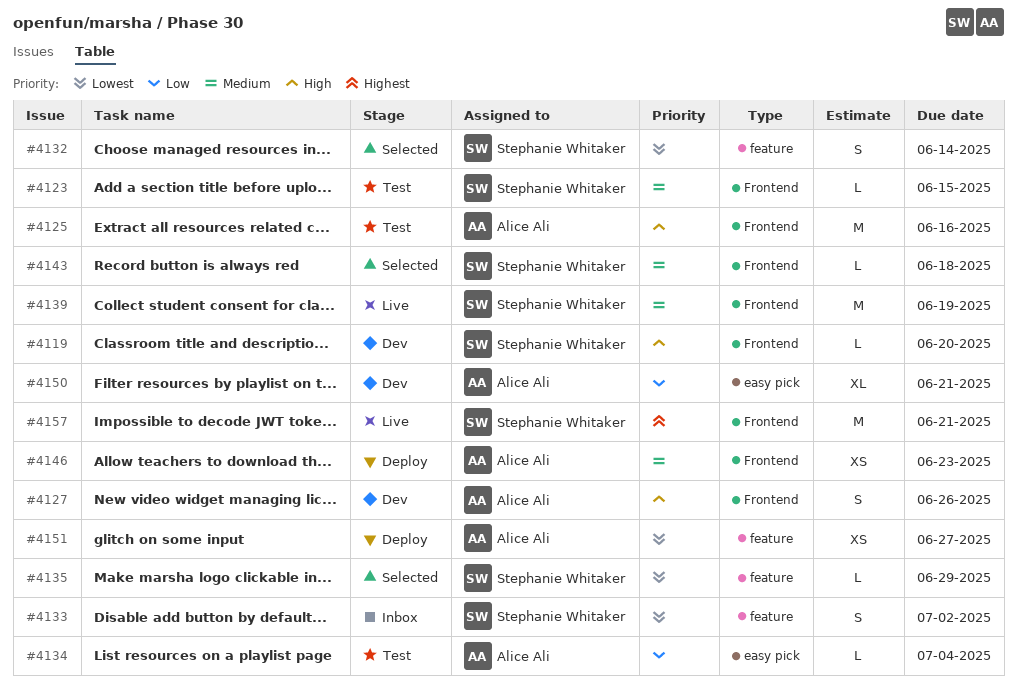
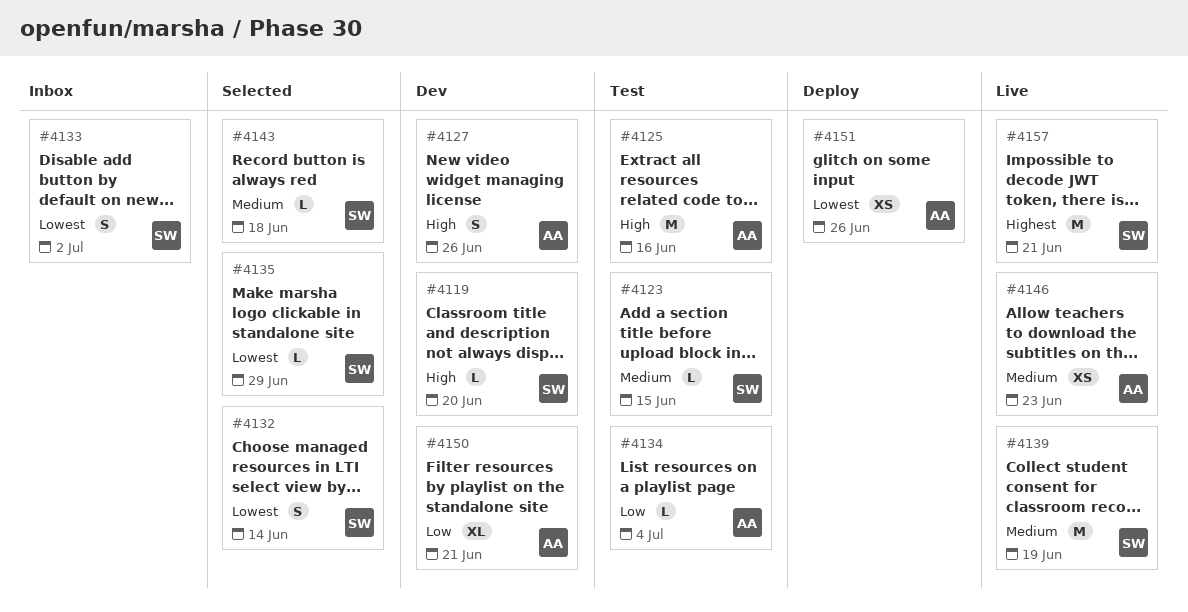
#4146, status: Deploy -> Live
#4151, due: Jun 27 -> Jun 26

